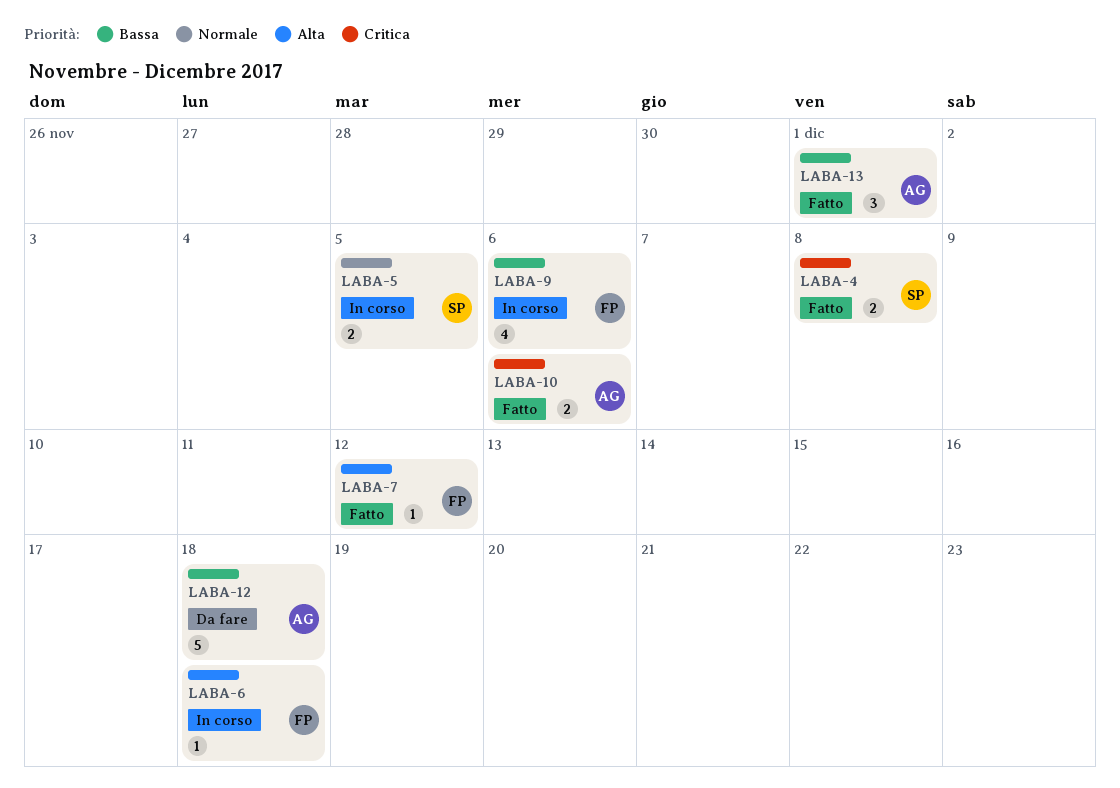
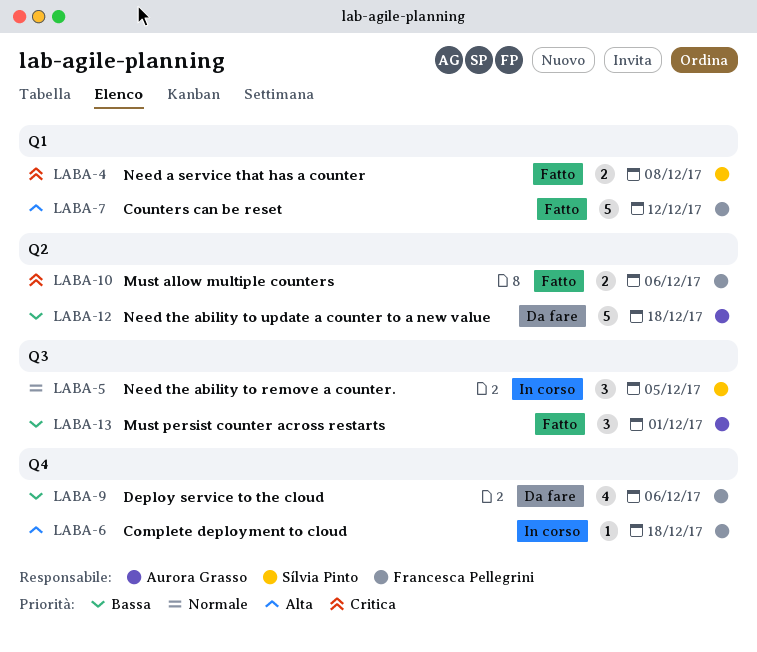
LABA-5, estimate: 2 -> 3
LABA-7, estimate: 1 -> 5
LABA-9, status: In corso -> Da fare
LABA-10, owner: Aurora Grasso -> Francesca Pellegrini

